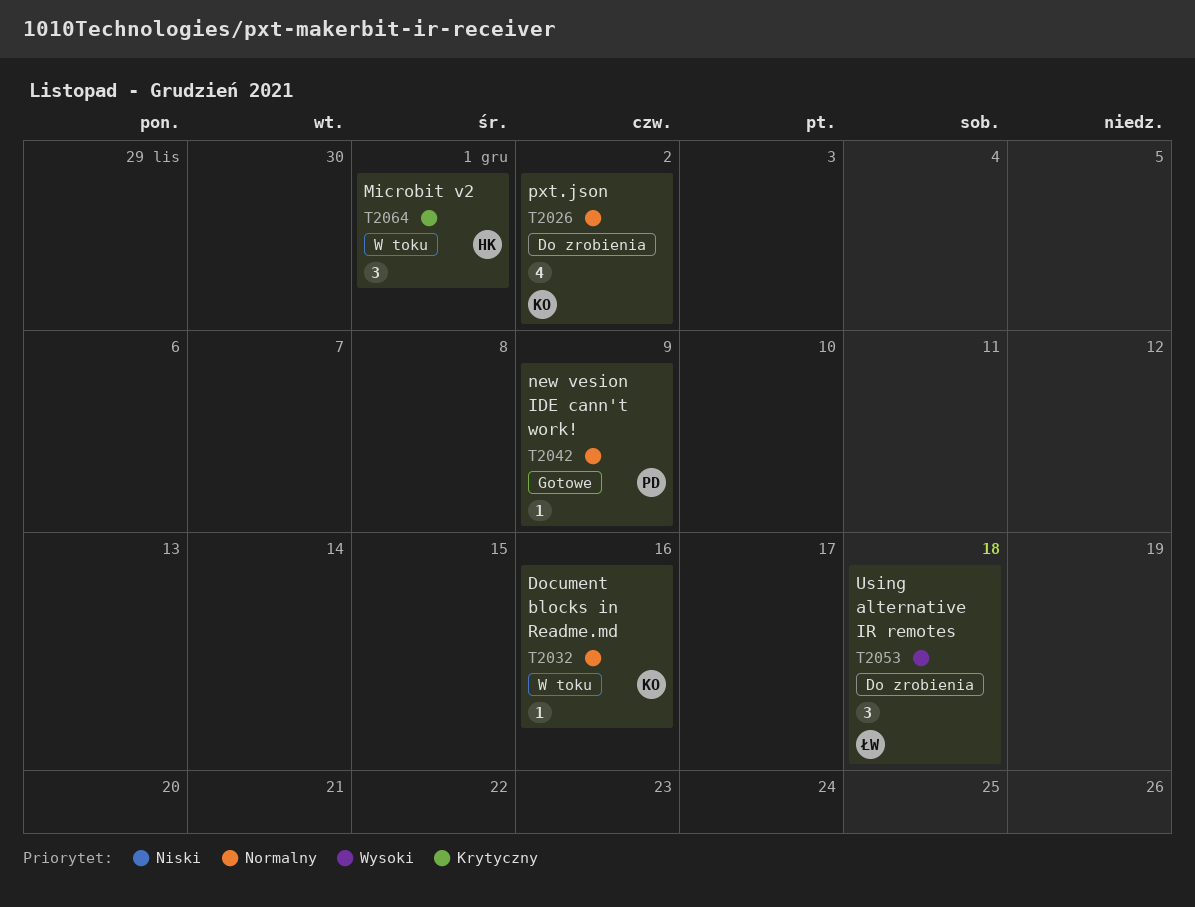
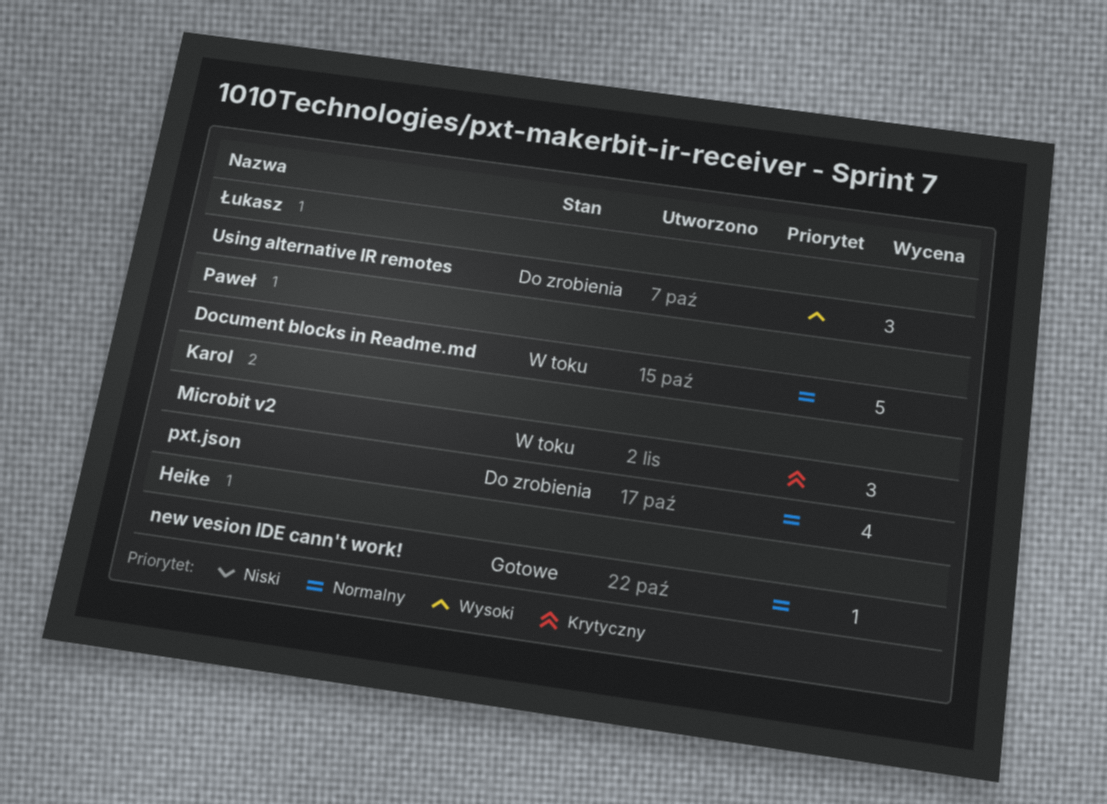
Document blocks in Readme.md, owner: Karol -> Paweł
Document blocks in Readme.md, estimate: 1 -> 5
Microbit v2, owner: Heike -> Karol
new vesion IDE cann't work!, owner: Paweł -> Heike

